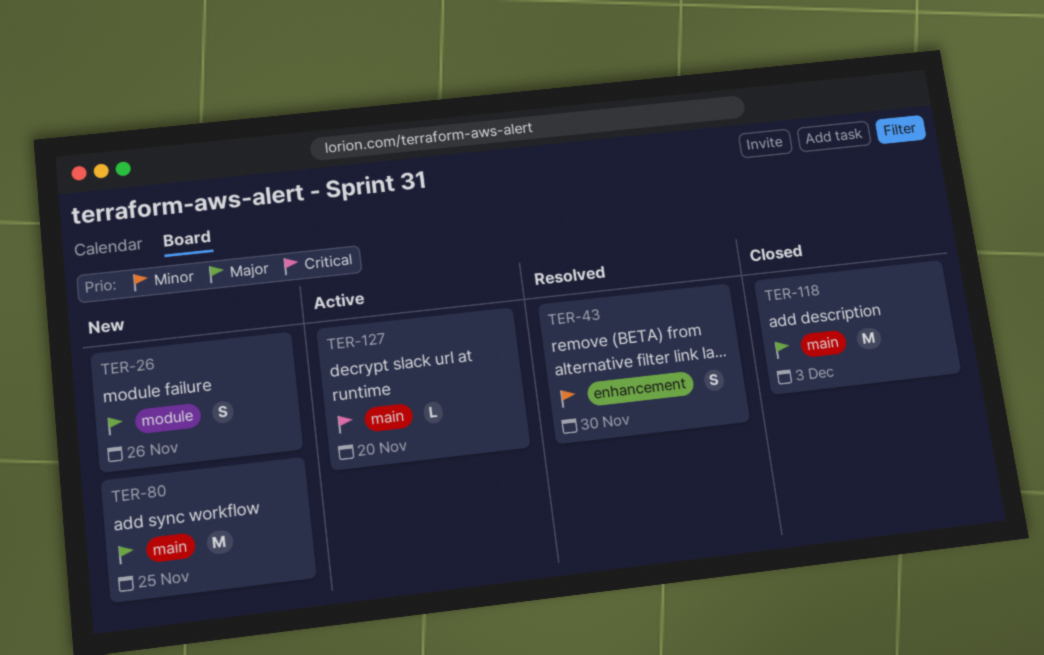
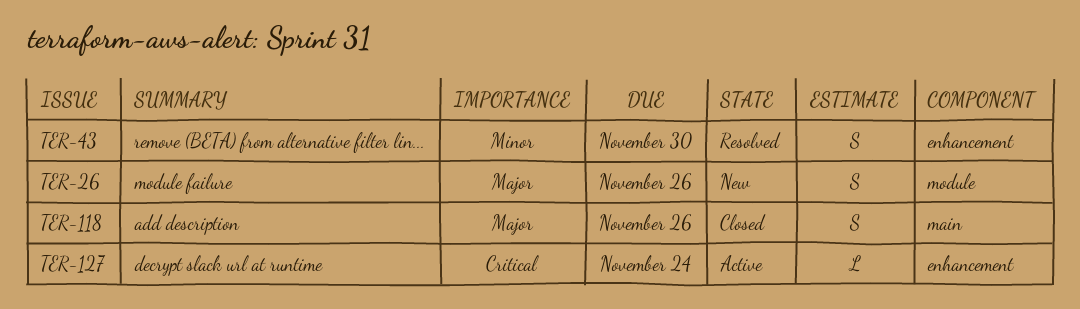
TER-80: present -> none
TER-118, estimate: M -> S
TER-118, due: Dec 3 -> Nov 26
TER-127, label: main -> enhancement
TER-127, due: Nov 20 -> Nov 24

